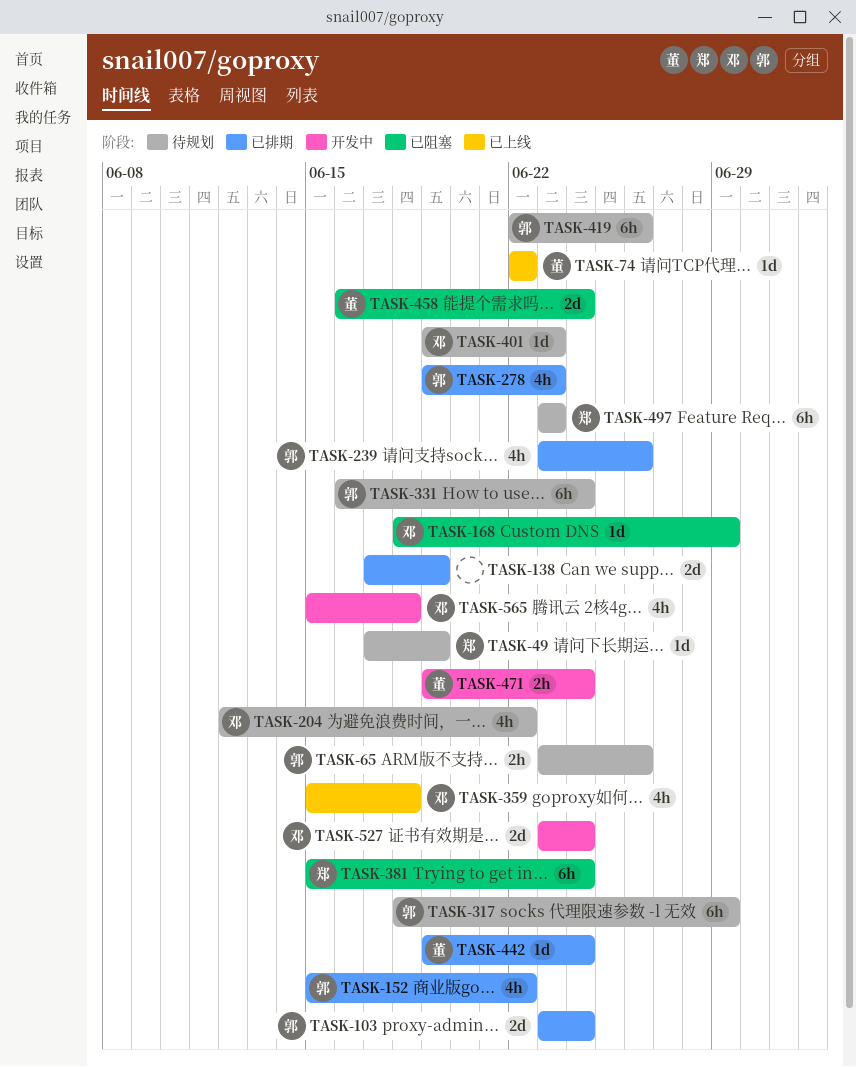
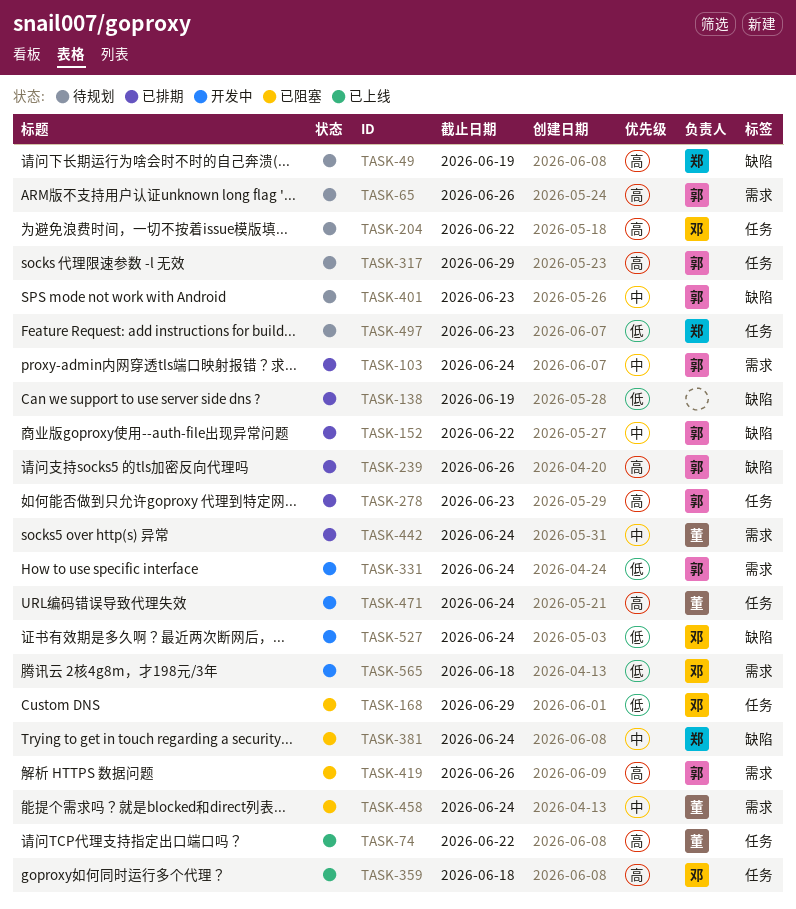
TASK-331, status: 待规划 -> 开发中
TASK-401, owner: 邓 -> 郭
TASK-419, status: 待规划 -> 已阻塞

